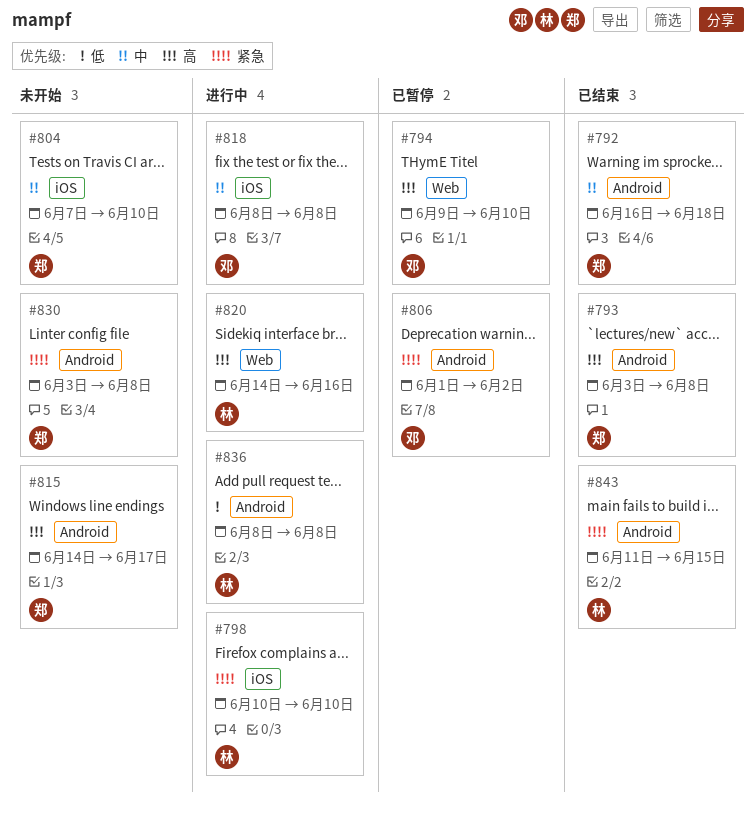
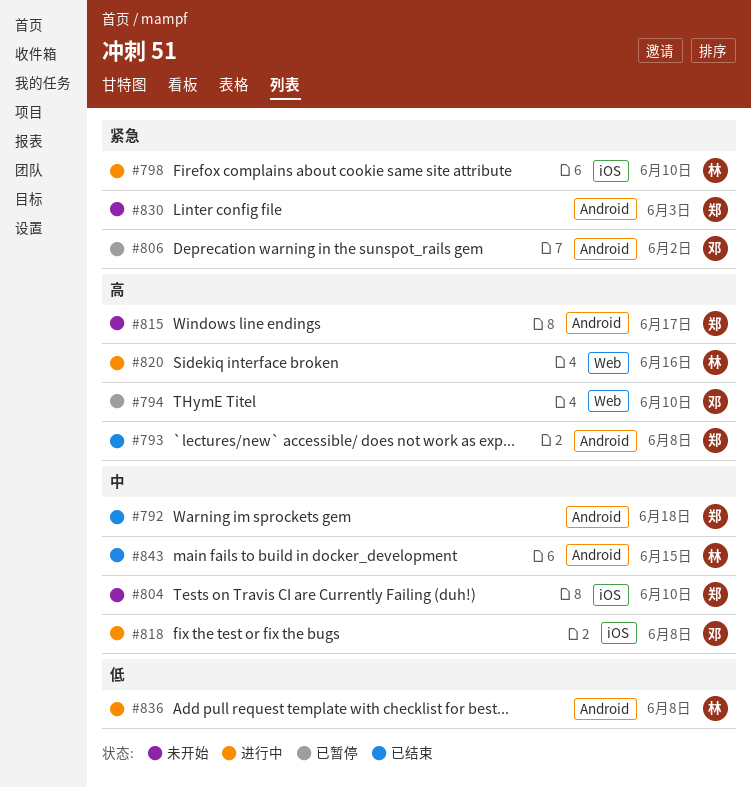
#830, due: Jun 8 -> Jun 3
#843, priority: 紧急 -> 中

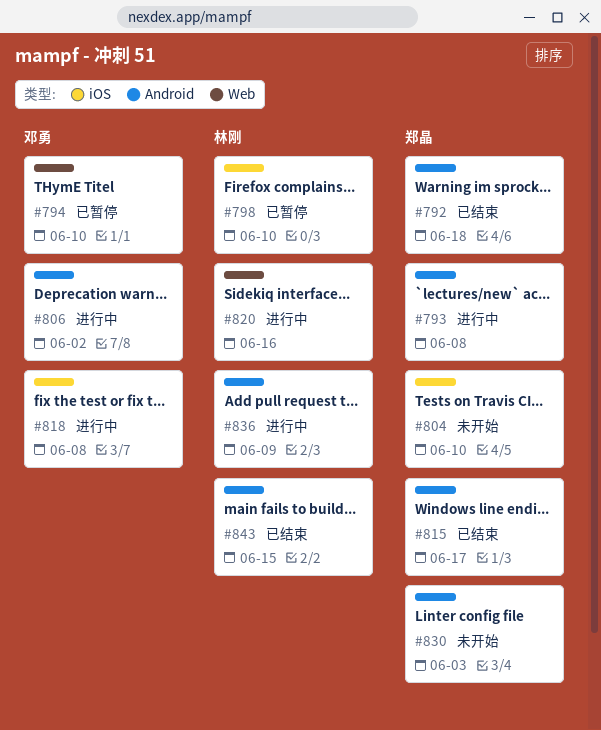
#793, status: 已结束 -> 进行中
#798, status: 进行中 -> 已暂停
#806, status: 已暂停 -> 进行中
#815, status: 未开始 -> 已结束
#836, due: Jun 8 -> Jun 9

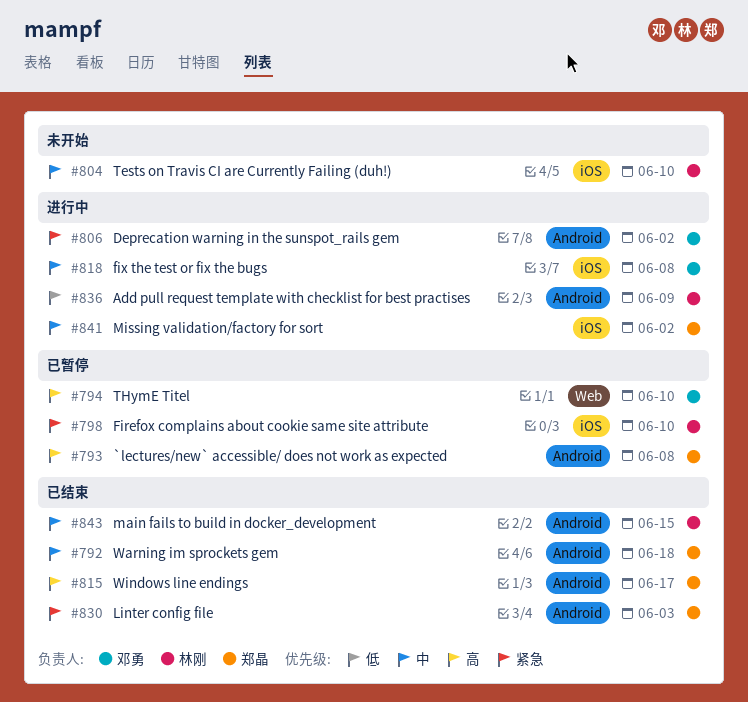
#793, status: 进行中 -> 已暂停
#804, owner: 郑晶 -> 林刚
#820: present -> none
#830, status: 未开始 -> 已结束
#841: none -> present

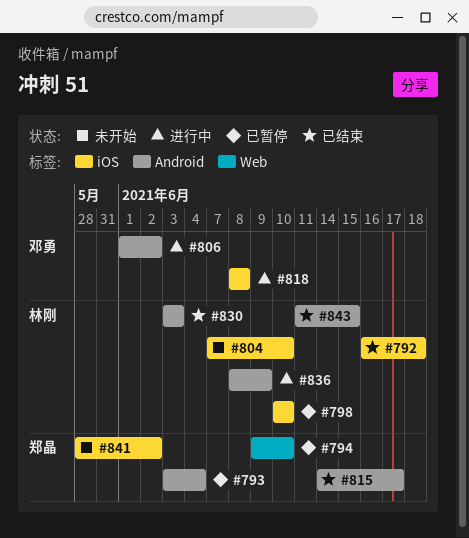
#792, owner: 郑晶 -> 林刚
#792, label: Android -> iOS
#793, due: Jun 8 -> Jun 4
#794, owner: 邓勇 -> 郑晶
#830, owner: 郑晶 -> 林刚
#841, status: 进行中 -> 未开始

